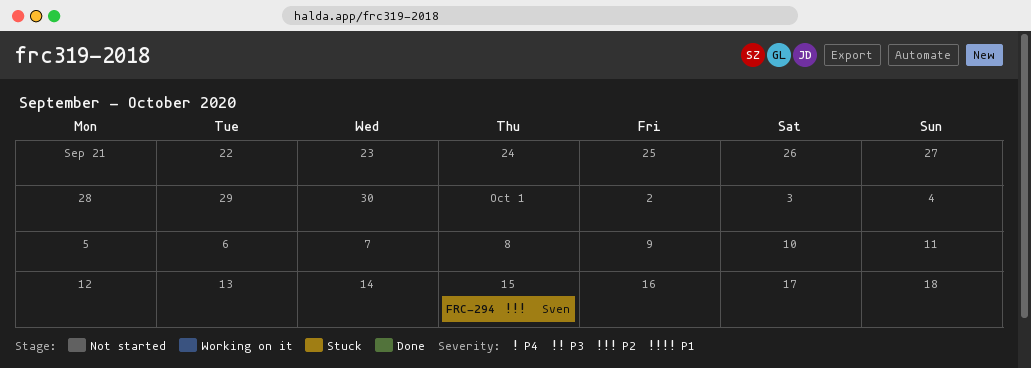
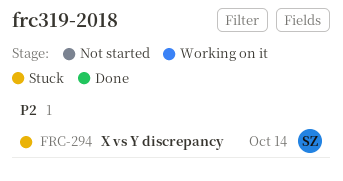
FRC-294, due: Oct 15 -> Oct 14

